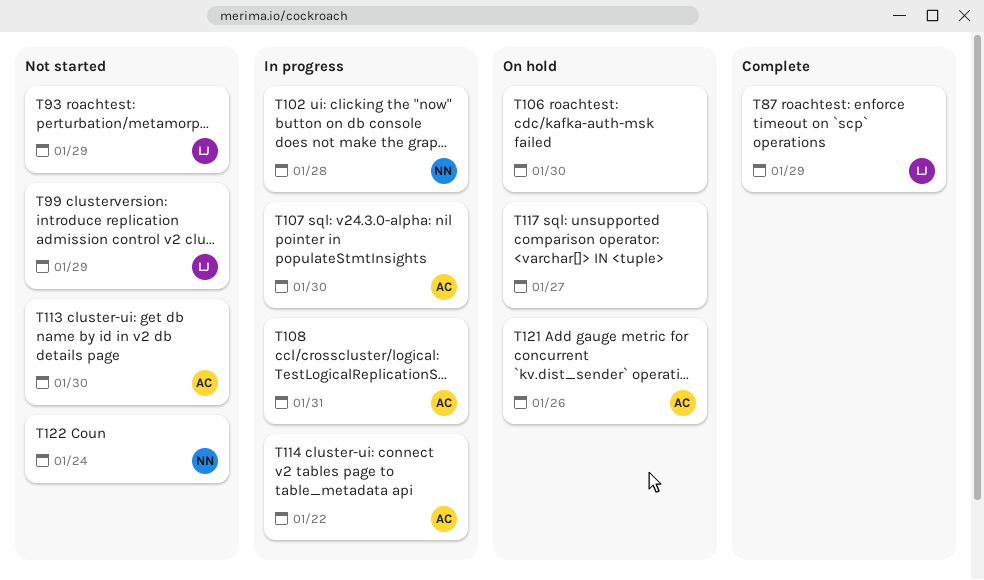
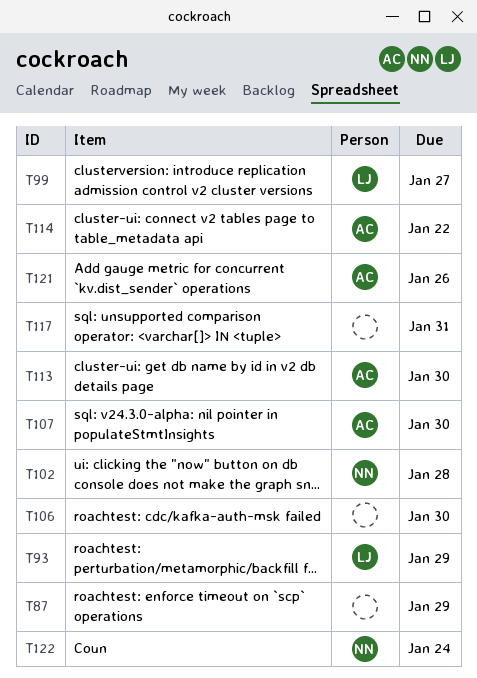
T87, owner: LJ -> none
T99, due: Jan 29 -> Jan 27
T108: present -> none
T117, due: Jan 27 -> Jan 31

